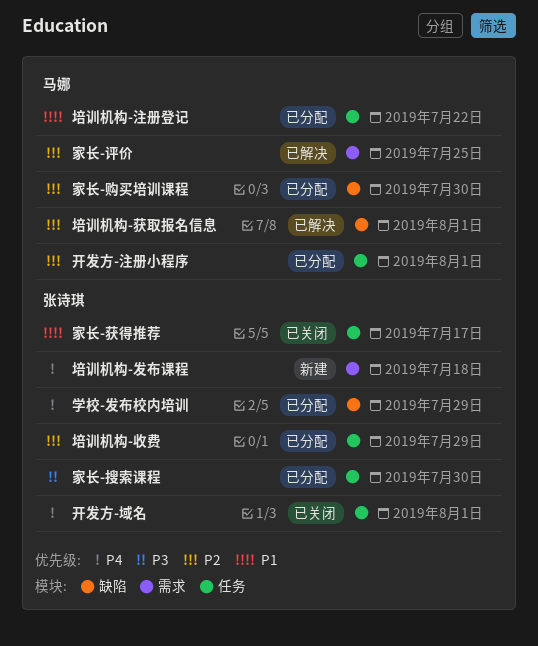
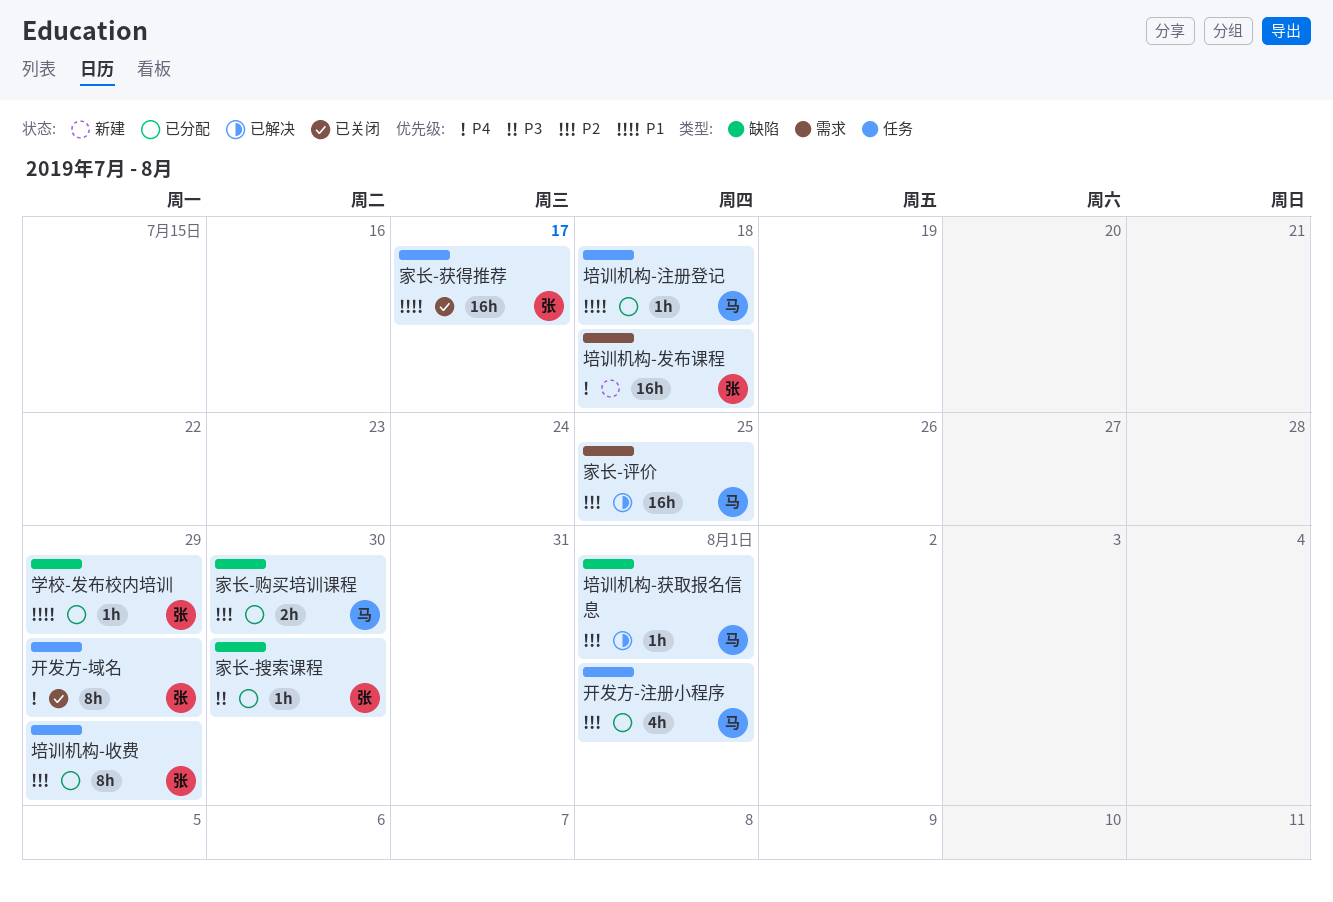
培训机构-注册登记, due: Jul 22 -> Jul 18
学校-发布校内培训, priority: P4 -> P1
家长-搜索课程, label: 任务 -> 缺陷
开发方-域名, due: Aug 1 -> Jul 29

